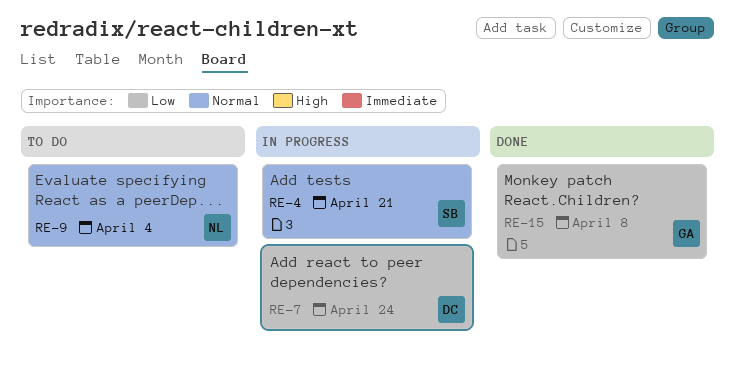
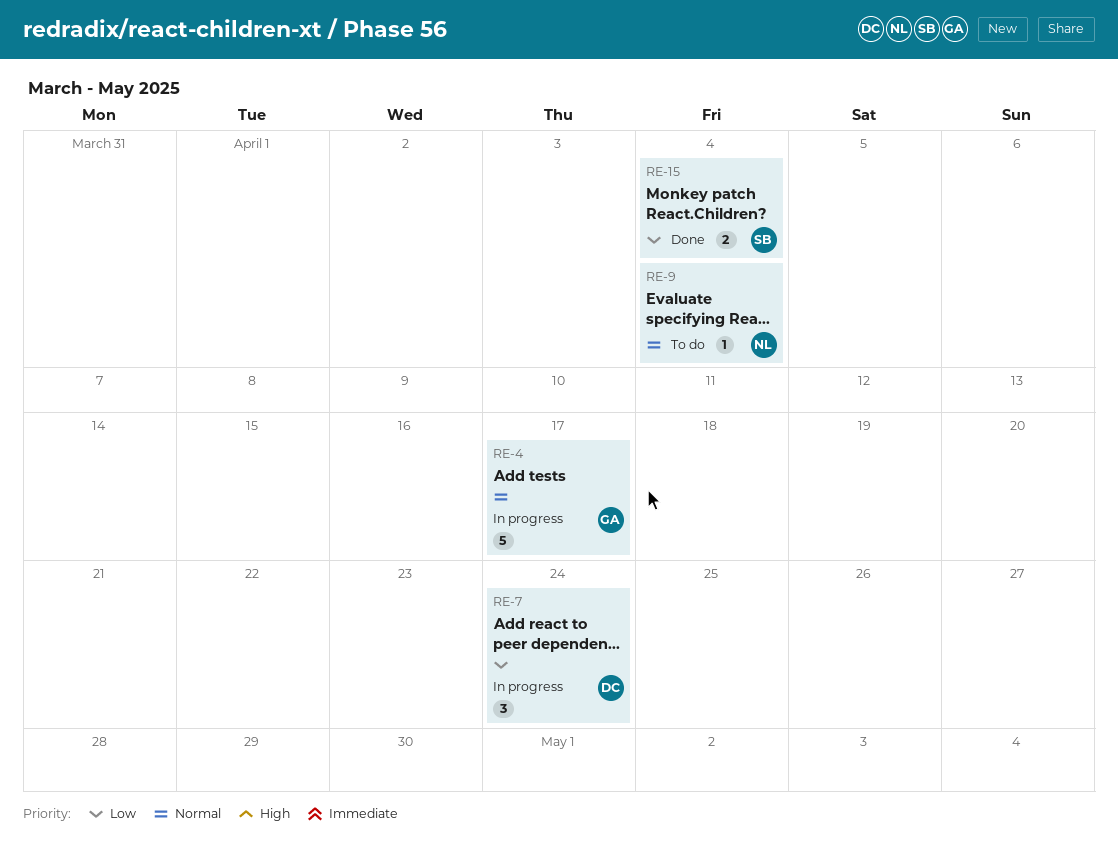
RE-4, owner: SB -> GA
RE-4, due: Apr 21 -> Apr 17
RE-15, owner: GA -> SB
RE-15, due: Apr 8 -> Apr 4

